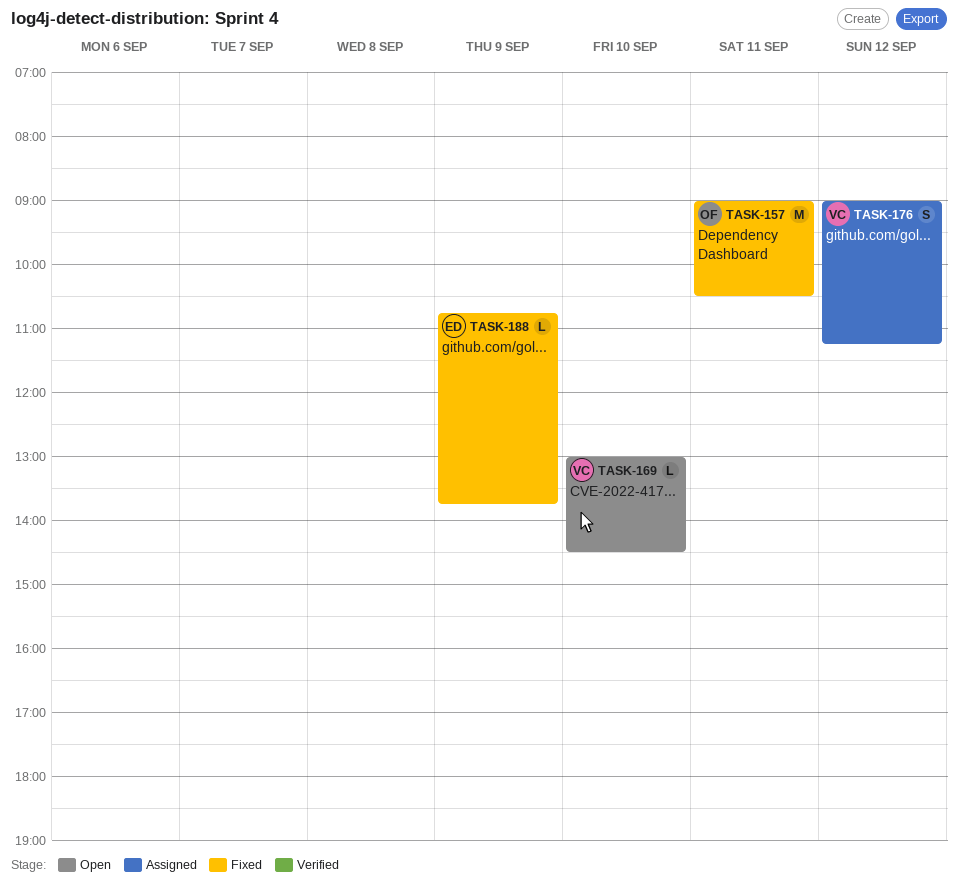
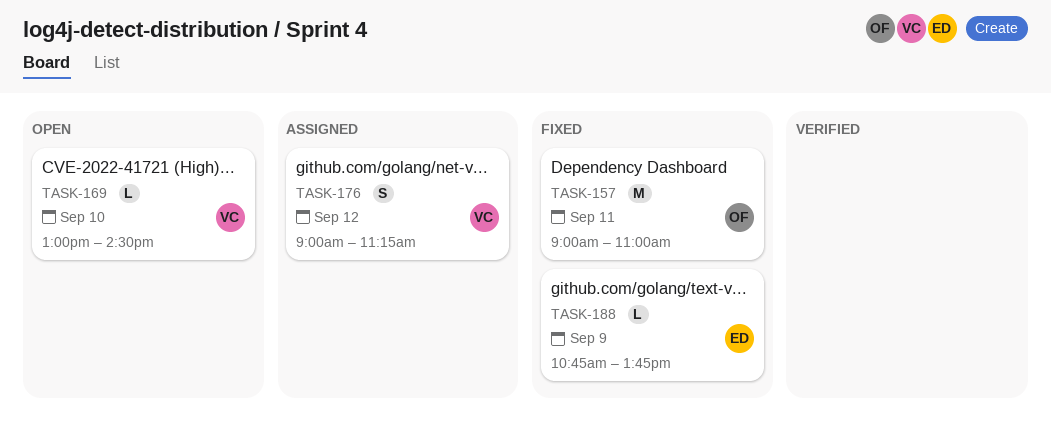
TASK-157, ends: 10:30 -> 11:00

